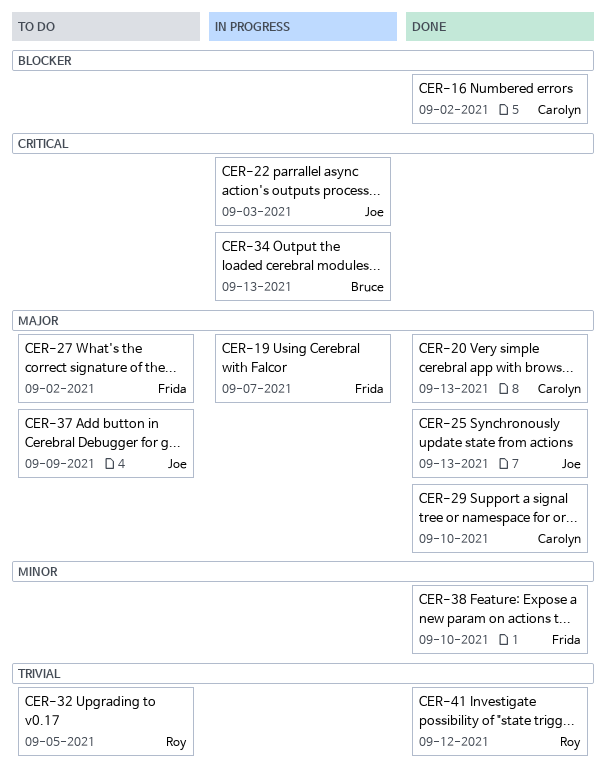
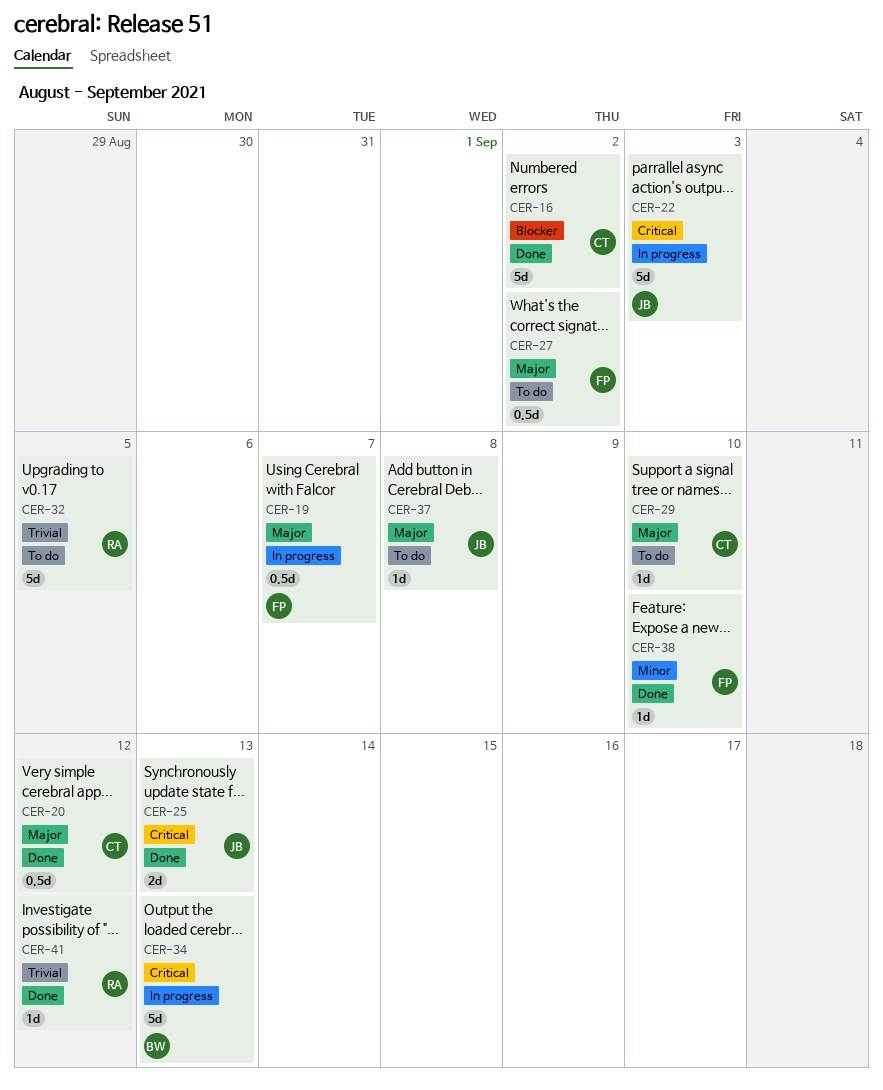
CER-20, due: Sep 13 -> Sep 12
CER-25, priority: Major -> Critical
CER-29, status: Done -> To do
CER-37, due: Sep 9 -> Sep 8

